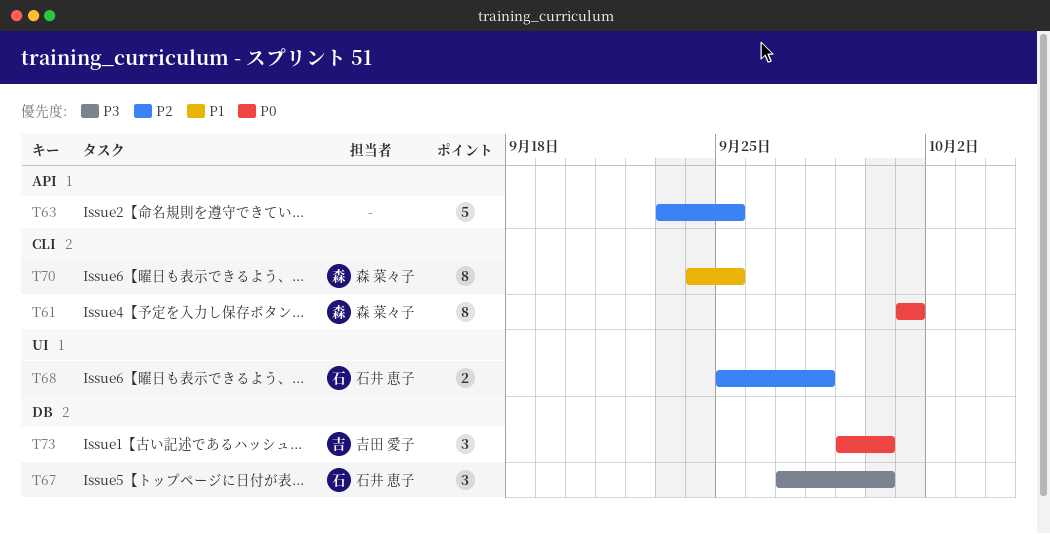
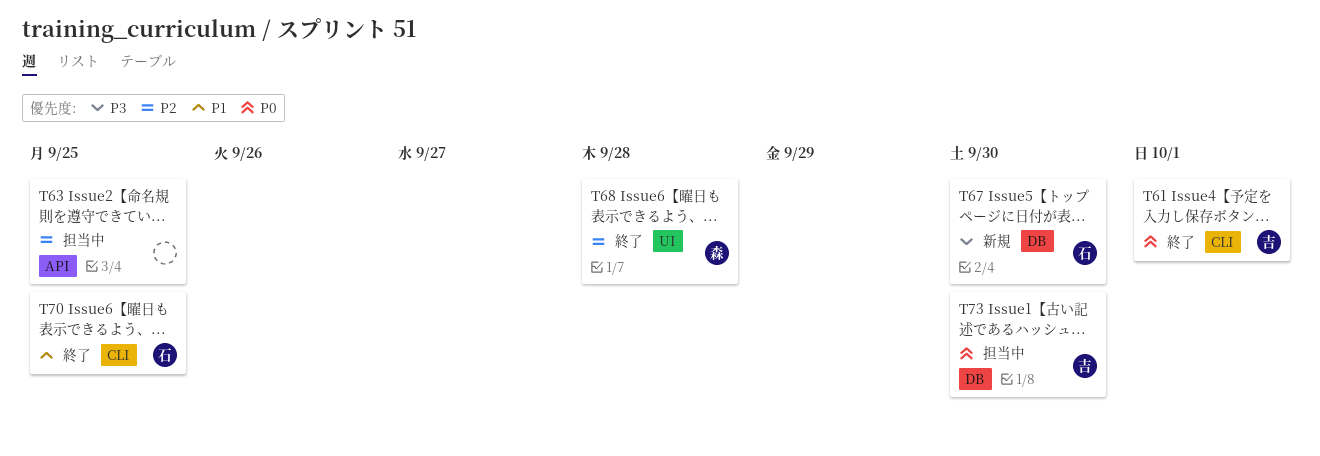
T61, owner: 森 菜々子 -> 吉田 愛子
T68, owner: 石井 恵子 -> 森 菜々子
T70, owner: 森 菜々子 -> 石井 恵子

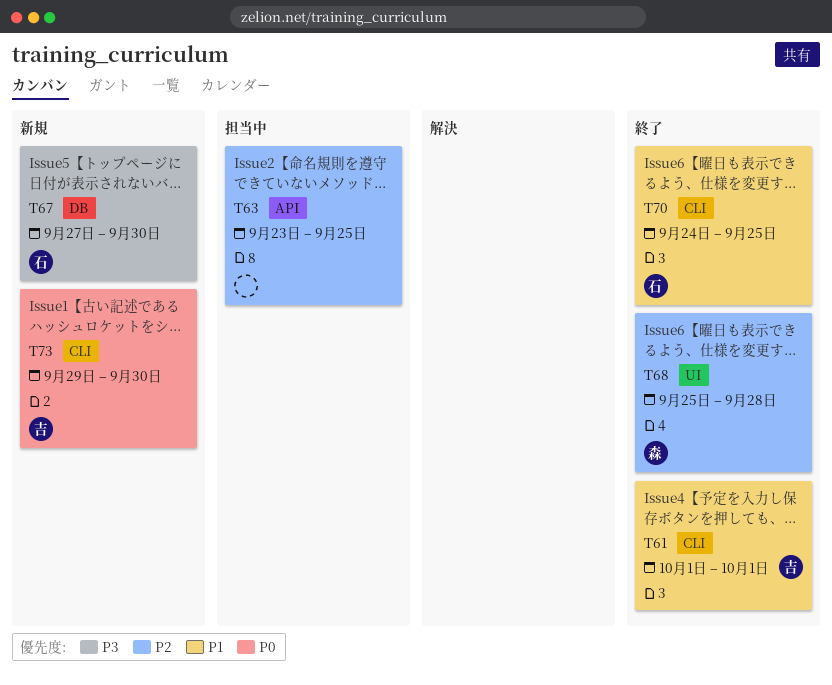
T61, priority: P0 -> P1
T73, status: 担当中 -> 新規
T73, label: DB -> CLI

